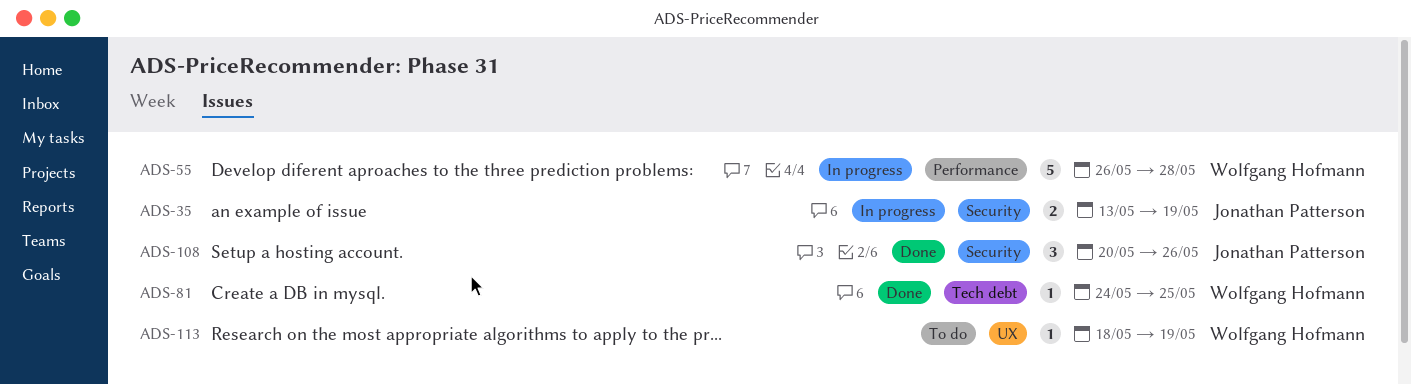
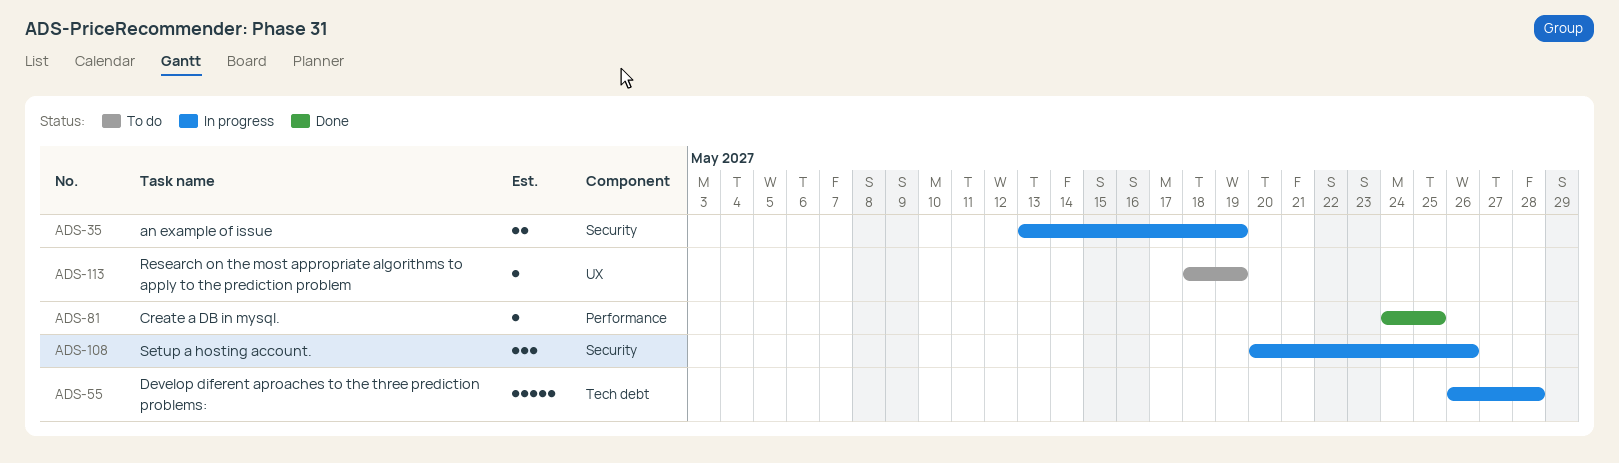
ADS-55, label: Performance -> Tech debt
ADS-81, label: Tech debt -> Performance
ADS-108, status: Done -> In progress

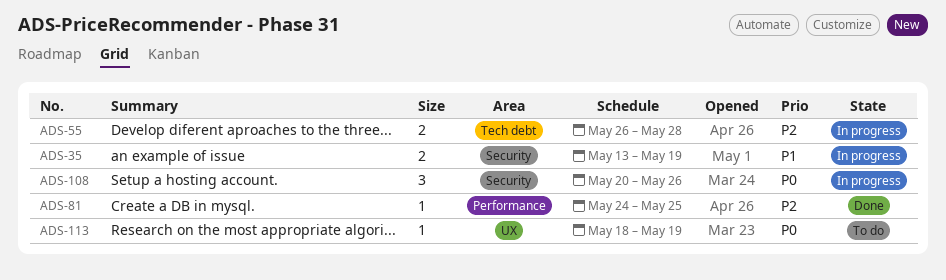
ADS-55, estimate: 5 -> 2

